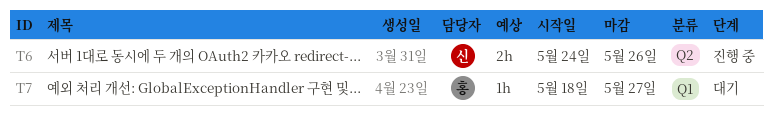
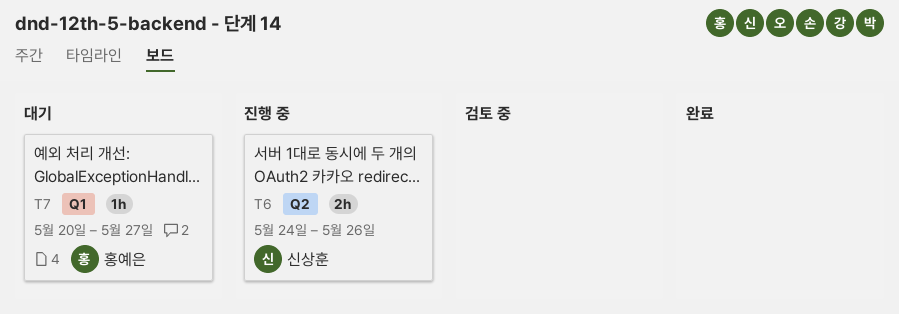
T7, start: May 18 -> May 20

